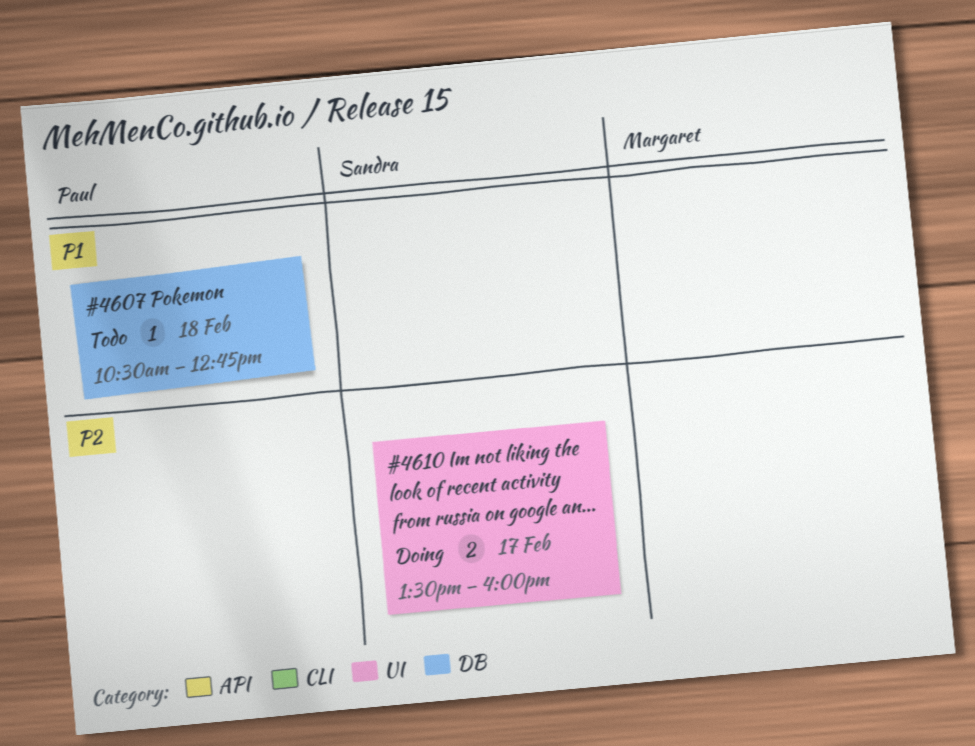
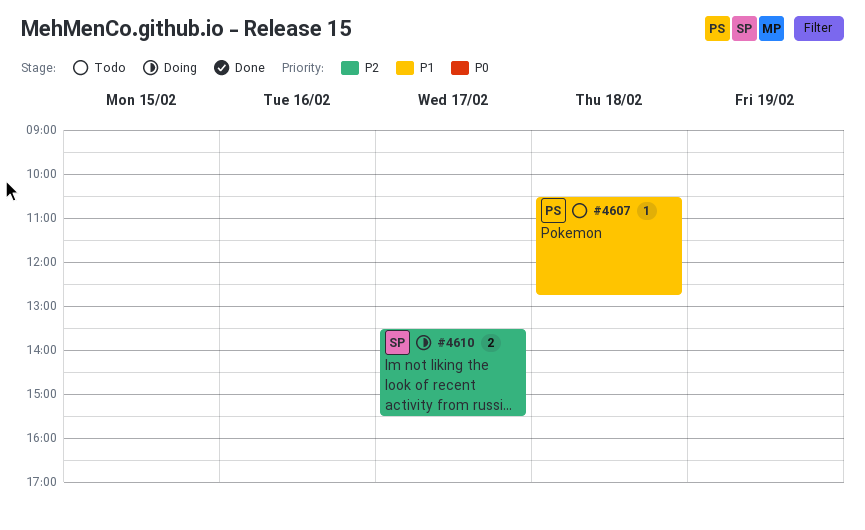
#4610, ends: 16:00 -> 15:30

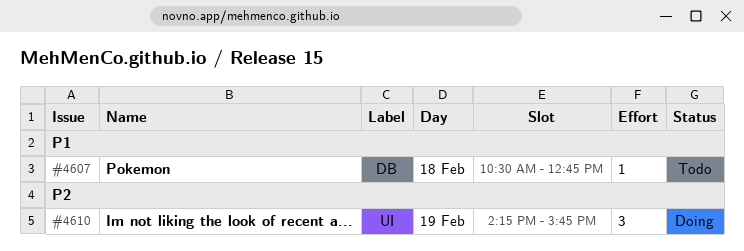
#4610, estimate: 2 -> 3
#4610, day: Feb 17 -> Feb 19
#4610, begins: 13:30 -> 14:15
#4610, ends: 15:30 -> 15:45

